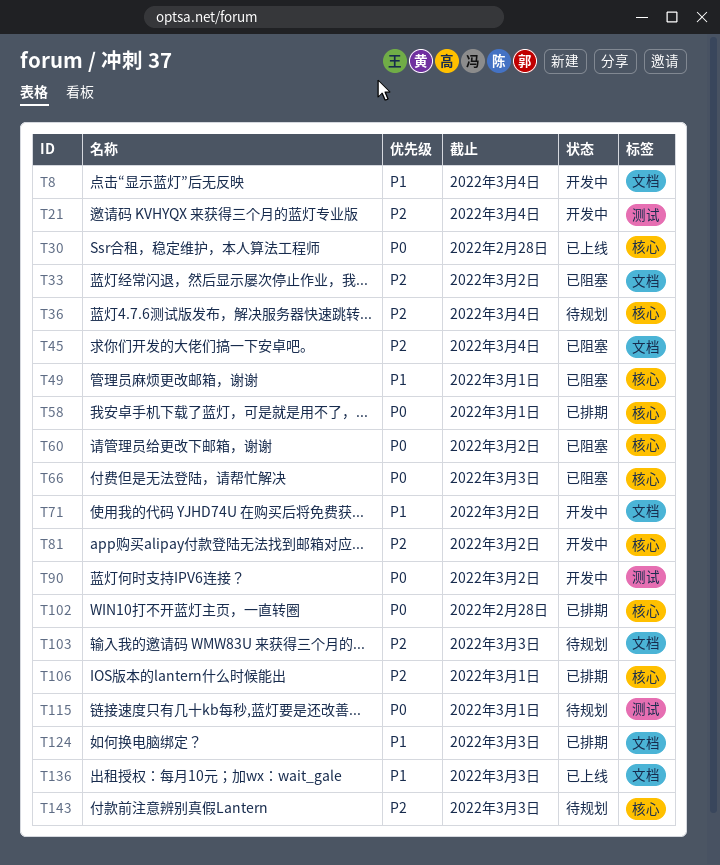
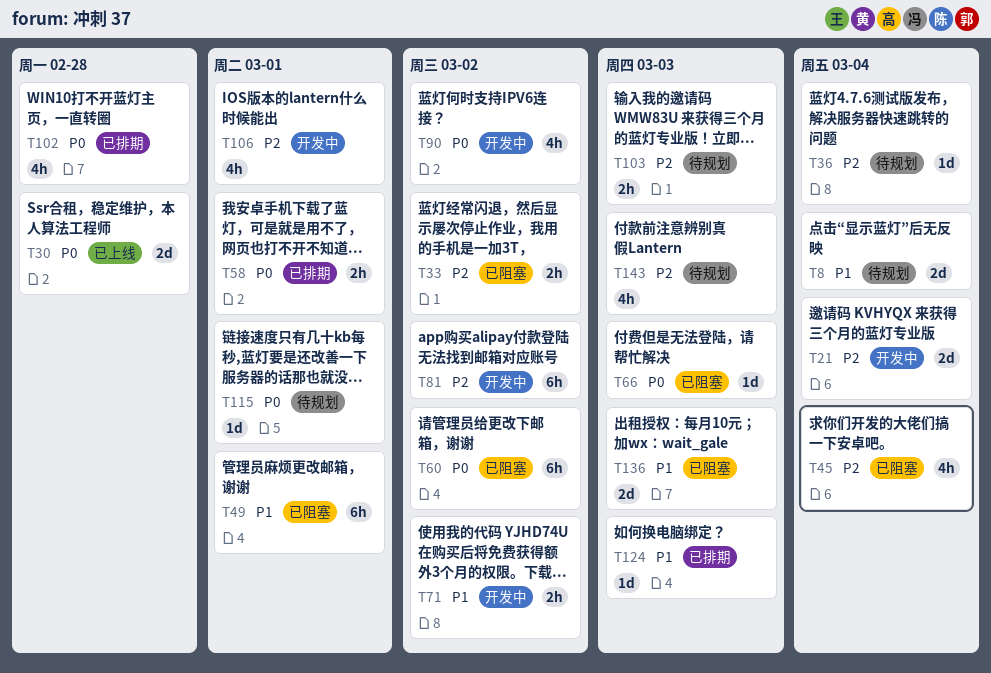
T8, status: 开发中 -> 待规划
T106, status: 已排期 -> 开发中
T136, status: 已上线 -> 已阻塞

